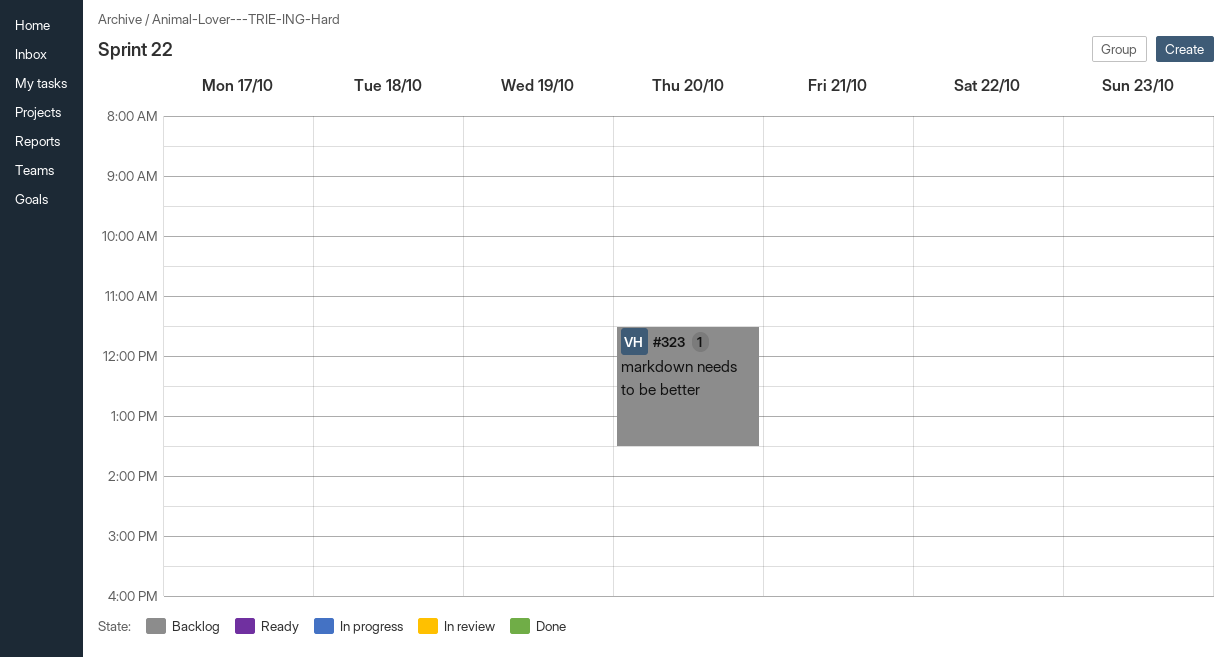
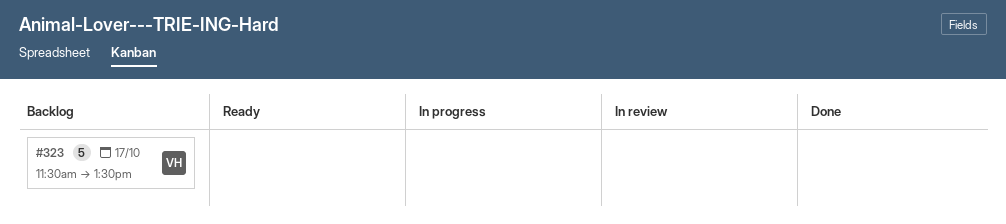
#323, estimate: 1 -> 5
#323, day: Oct 20 -> Oct 17

